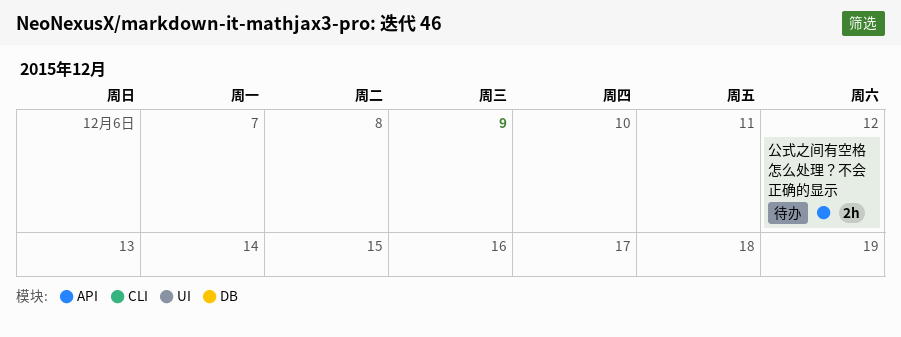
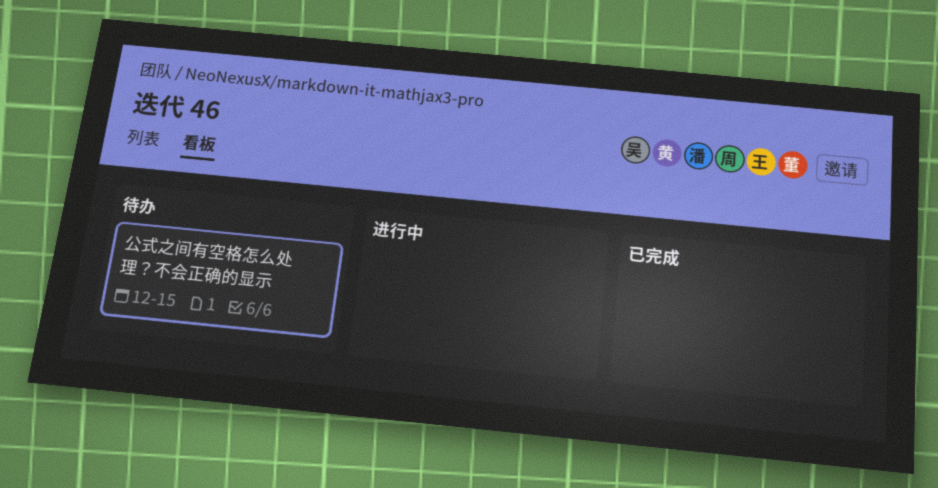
公式之间有空格怎么处理？不会正确的显示, due: Dec 12 -> Dec 15

